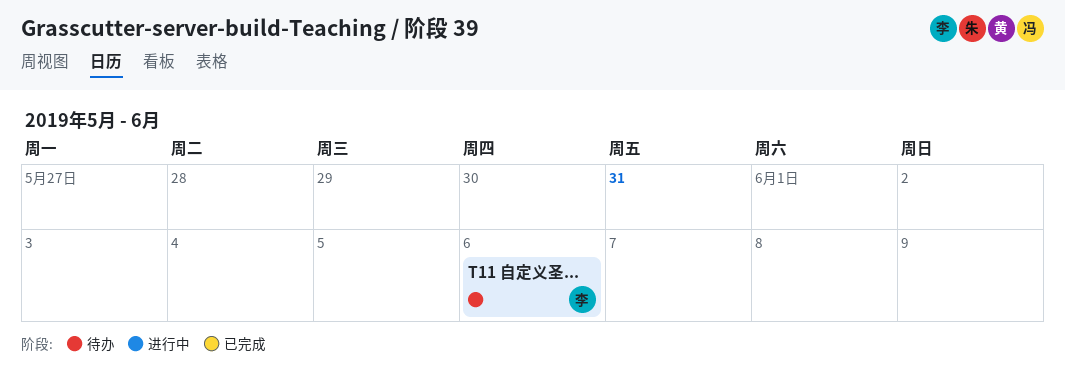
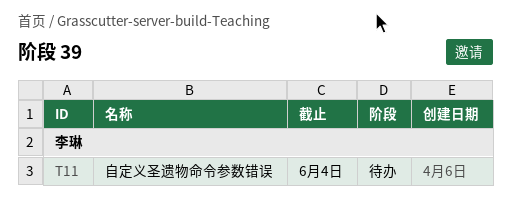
T11, due: Jun 6 -> Jun 4

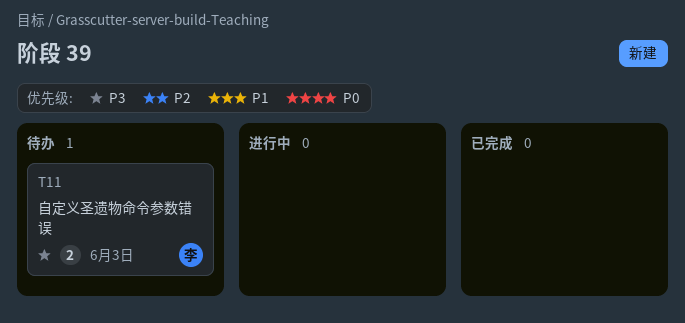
T11, due: Jun 4 -> Jun 3

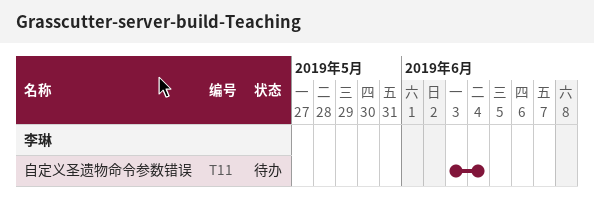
T11, due: Jun 3 -> Jun 4

